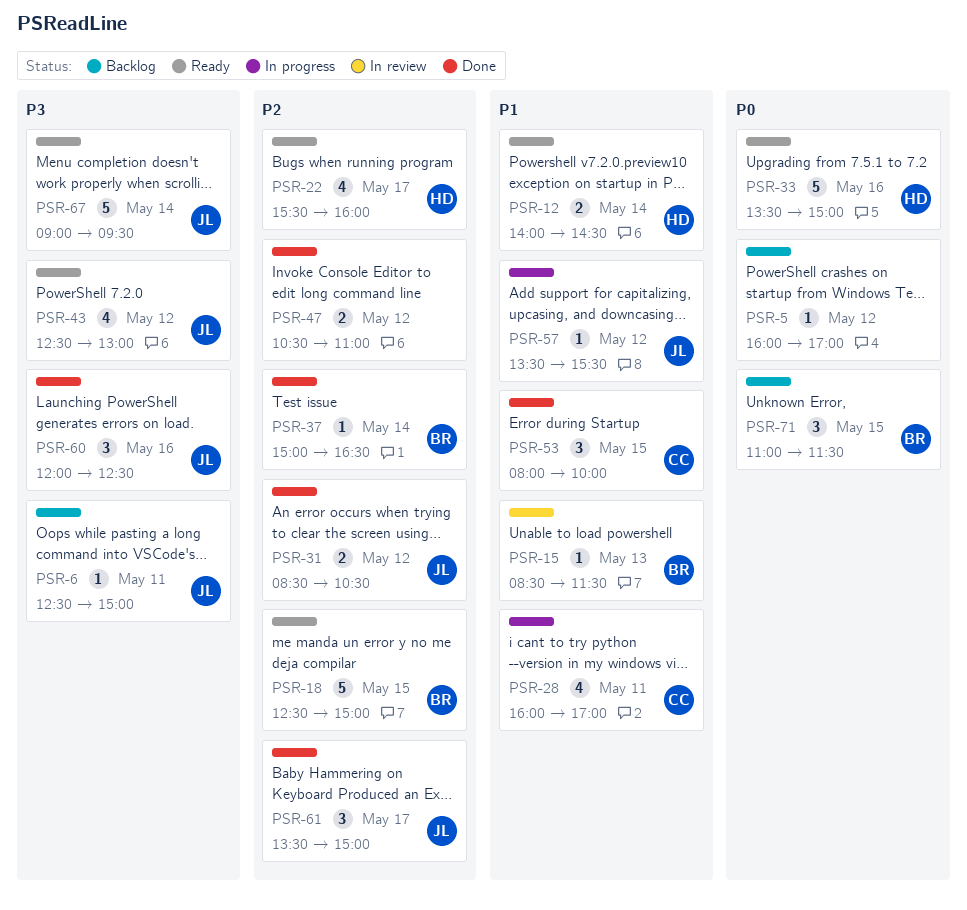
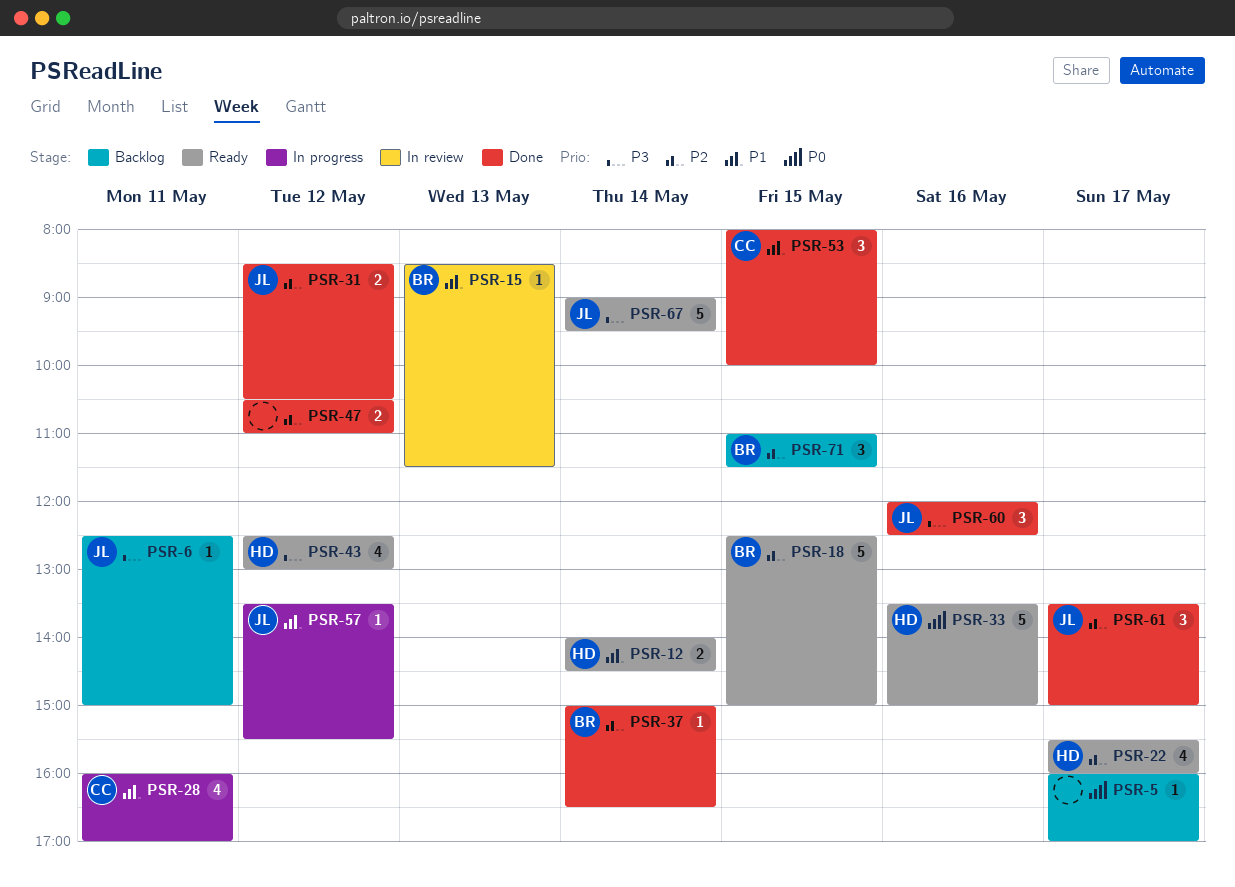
PSR-5, day: May 12 -> May 17
PSR-43, owner: JL -> HD
PSR-71, priority: P0 -> P2

